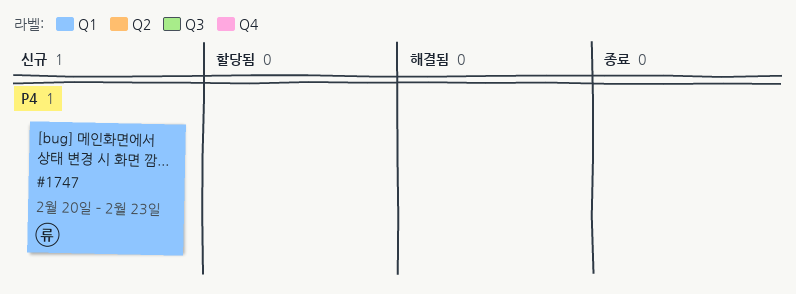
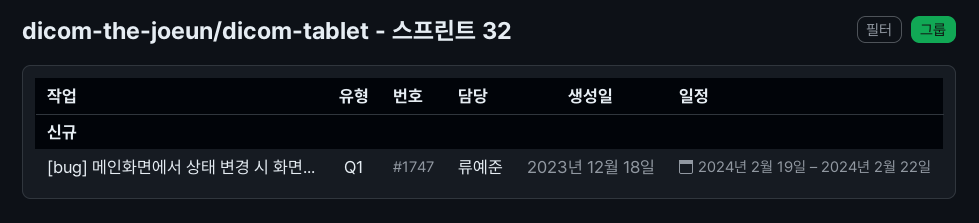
#1747, start: Feb 20 -> Feb 19
#1747, due: Feb 23 -> Feb 22

